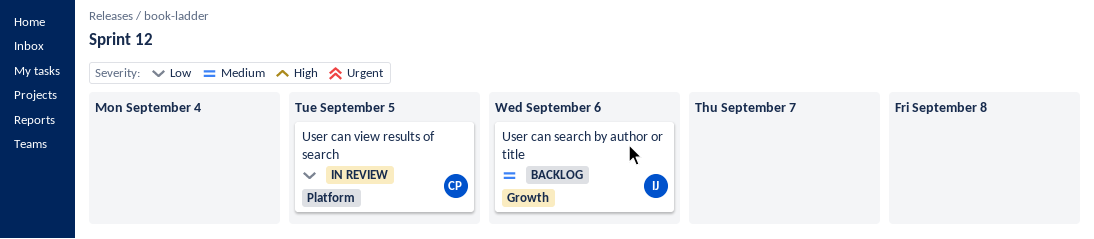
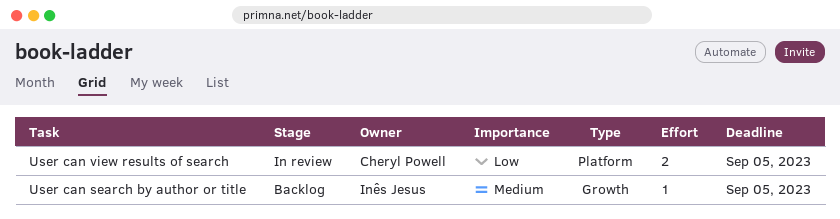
User can search by author or title, due: Sep 6 -> Sep 5

